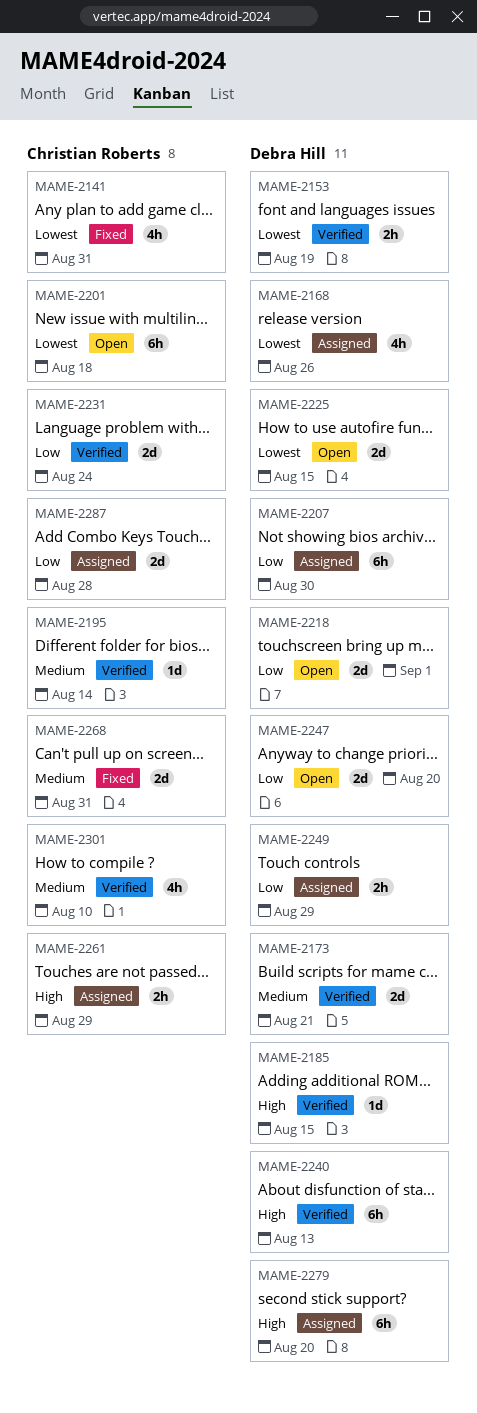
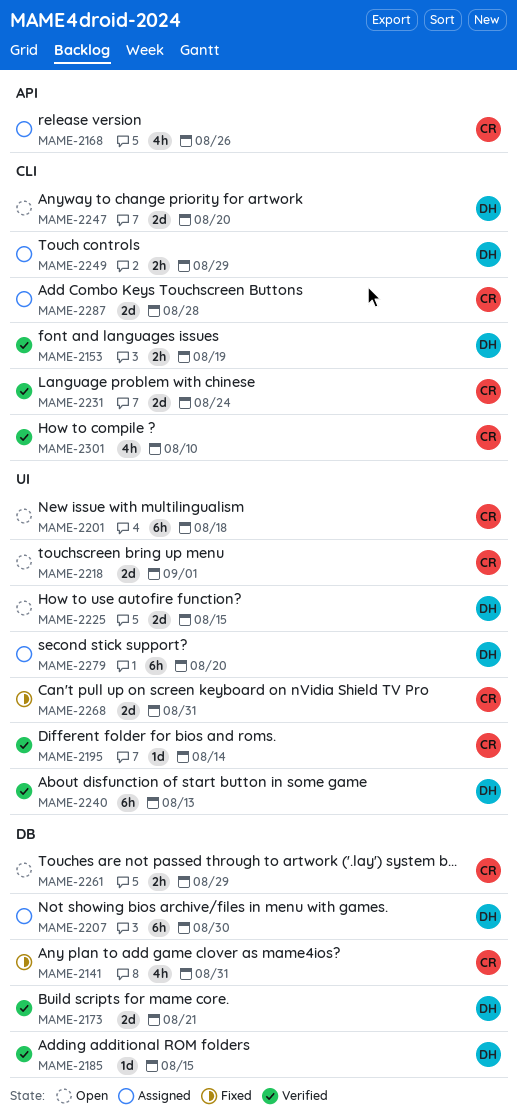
MAME-2168, owner: Debra Hill -> Christian Roberts
MAME-2218, owner: Debra Hill -> Christian Roberts
MAME-2261, status: Assigned -> Open

